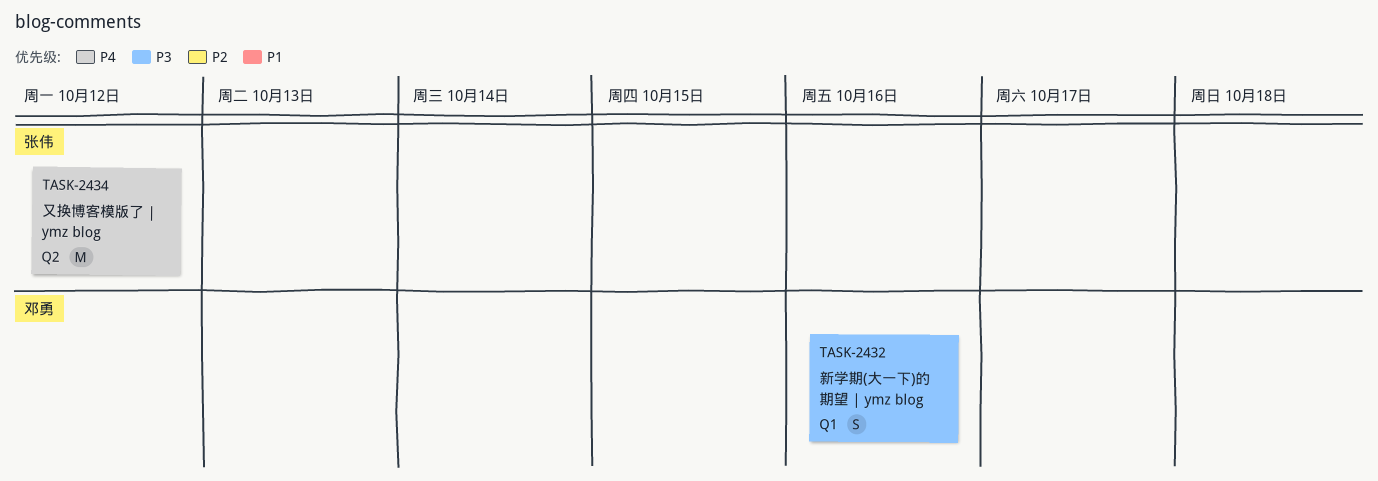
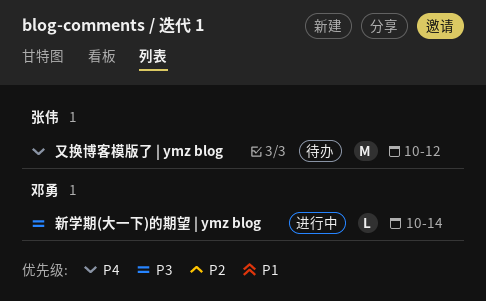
新学期(大一下)的期望 | ymz blog, estimate: S -> L
新学期(大一下)的期望 | ymz blog, due: Oct 16 -> Oct 14

